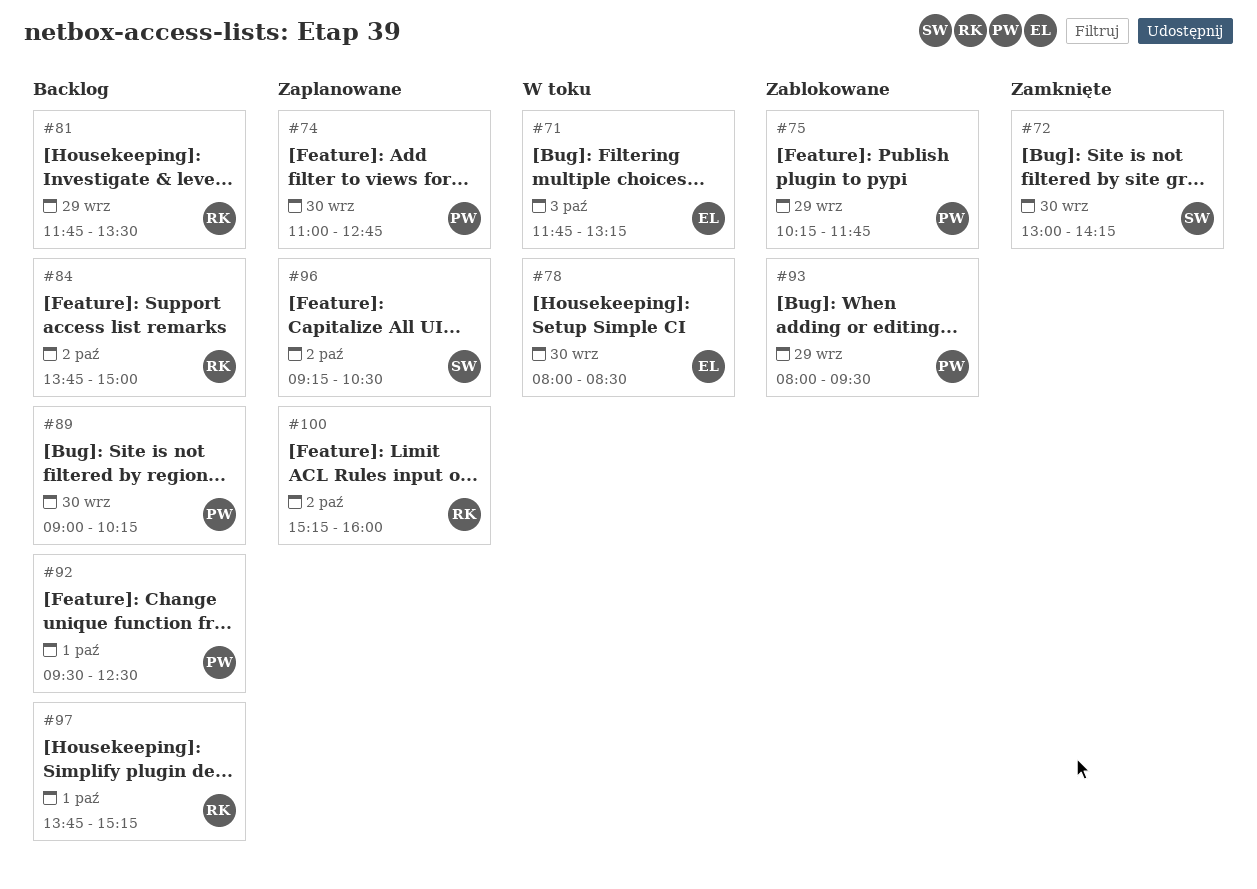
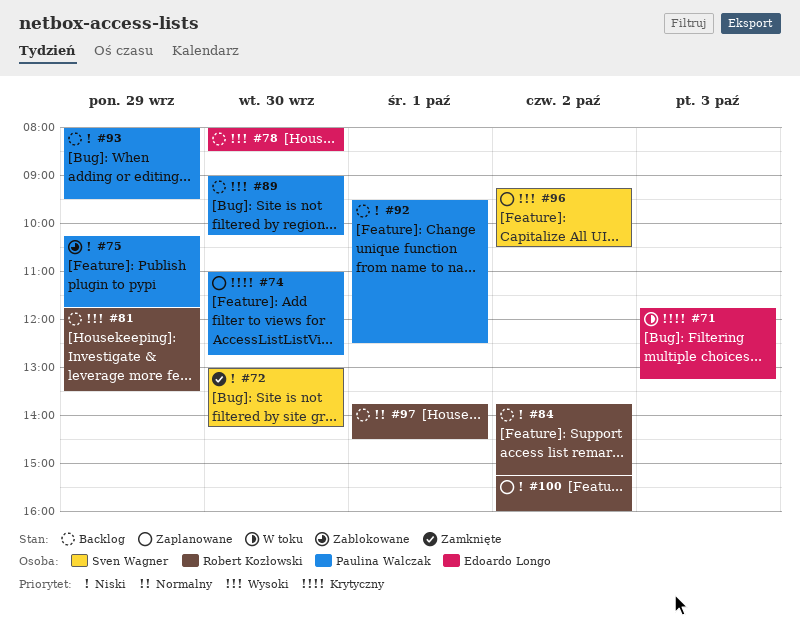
#78, status: W toku -> Backlog
#84, ends: 15:00 -> 15:15
#93, status: Zablokowane -> Backlog
#97, ends: 15:15 -> 14:30

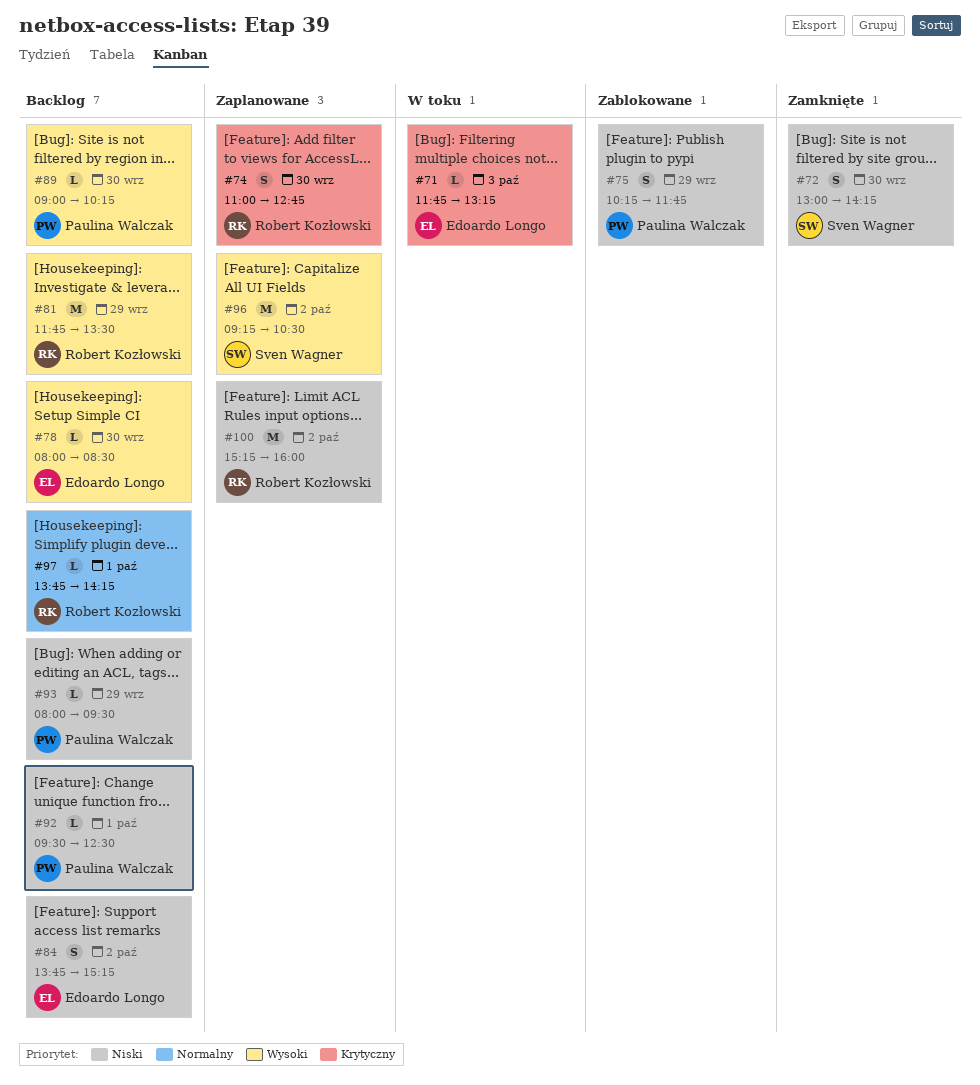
#74, owner: Paulina Walczak -> Robert Kozłowski
#84, owner: Robert Kozłowski -> Edoardo Longo
#97, ends: 14:30 -> 14:15

